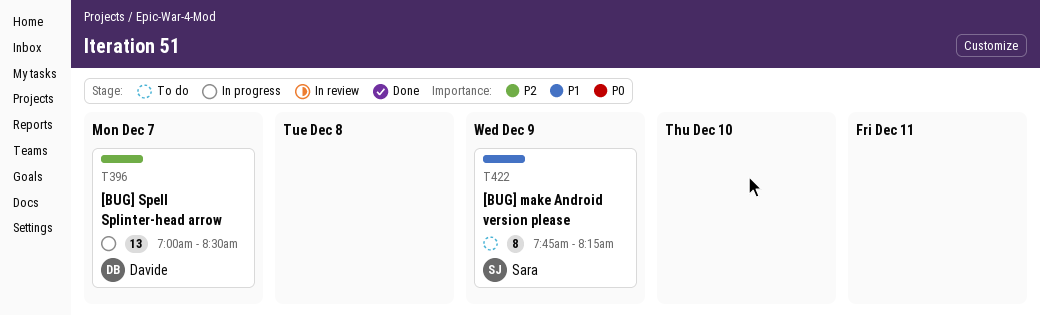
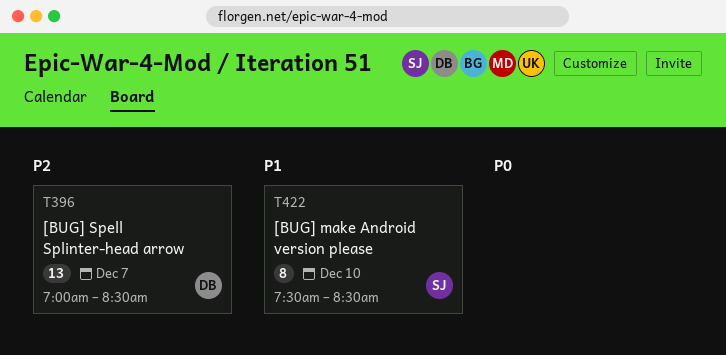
T422, day: Dec 9 -> Dec 10
T422, begins: 07:45 -> 07:30
T422, ends: 08:15 -> 08:30

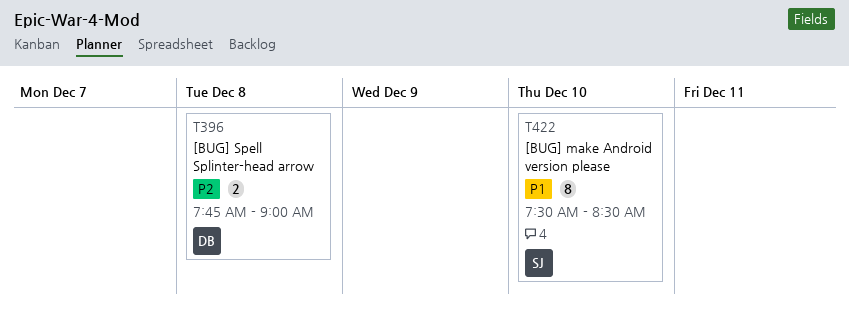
T396, estimate: 13 -> 2
T396, day: Dec 7 -> Dec 8
T396, begins: 07:00 -> 07:45
T396, ends: 08:30 -> 09:00

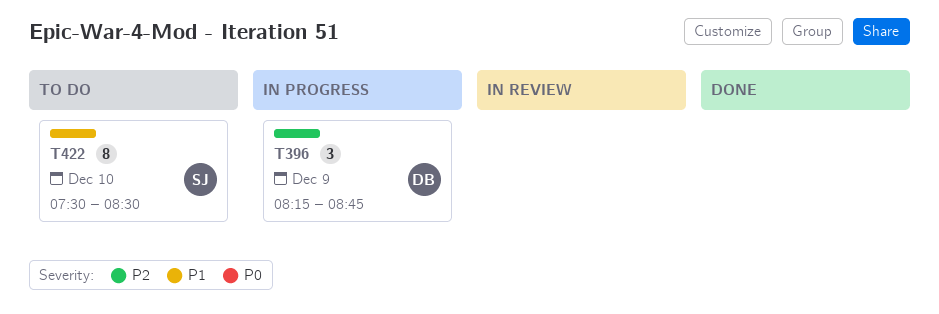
T396, estimate: 2 -> 3
T396, day: Dec 8 -> Dec 9
T396, begins: 07:45 -> 08:15
T396, ends: 09:00 -> 08:45

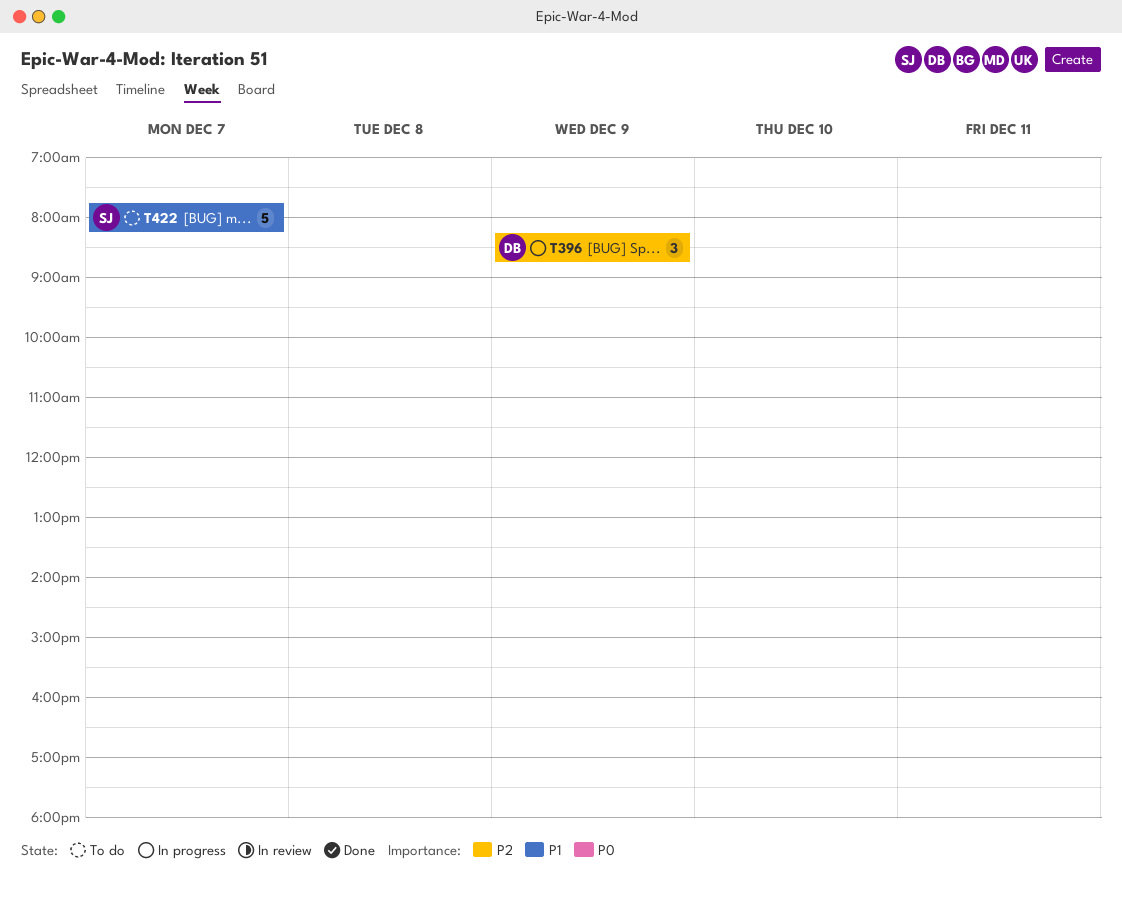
T422, estimate: 8 -> 5
T422, day: Dec 10 -> Dec 7
T422, begins: 07:30 -> 07:45
T422, ends: 08:30 -> 08:15

